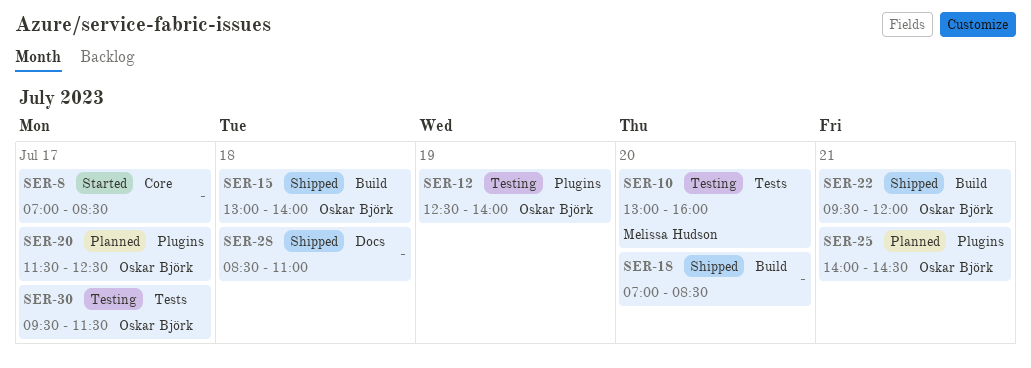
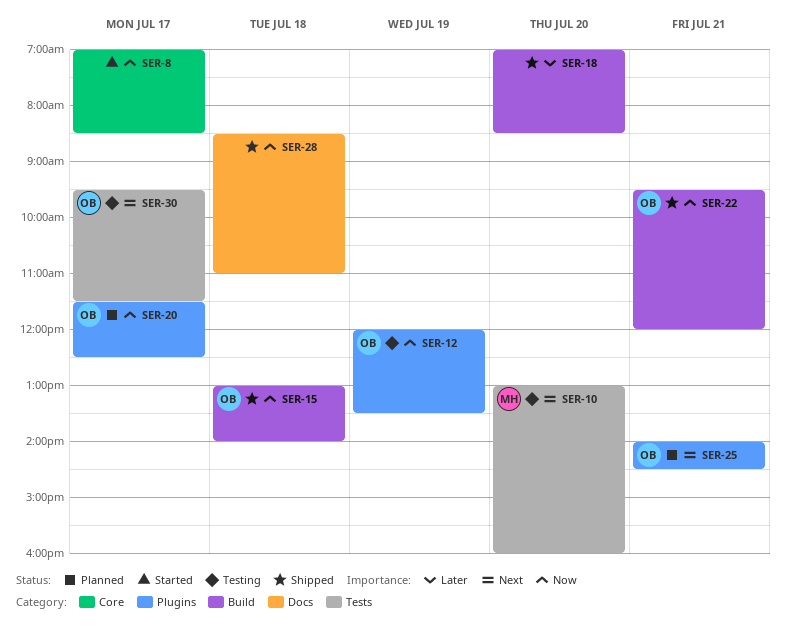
SER-12, begins: 12:30 -> 12:00
SER-12, ends: 14:00 -> 13:30

